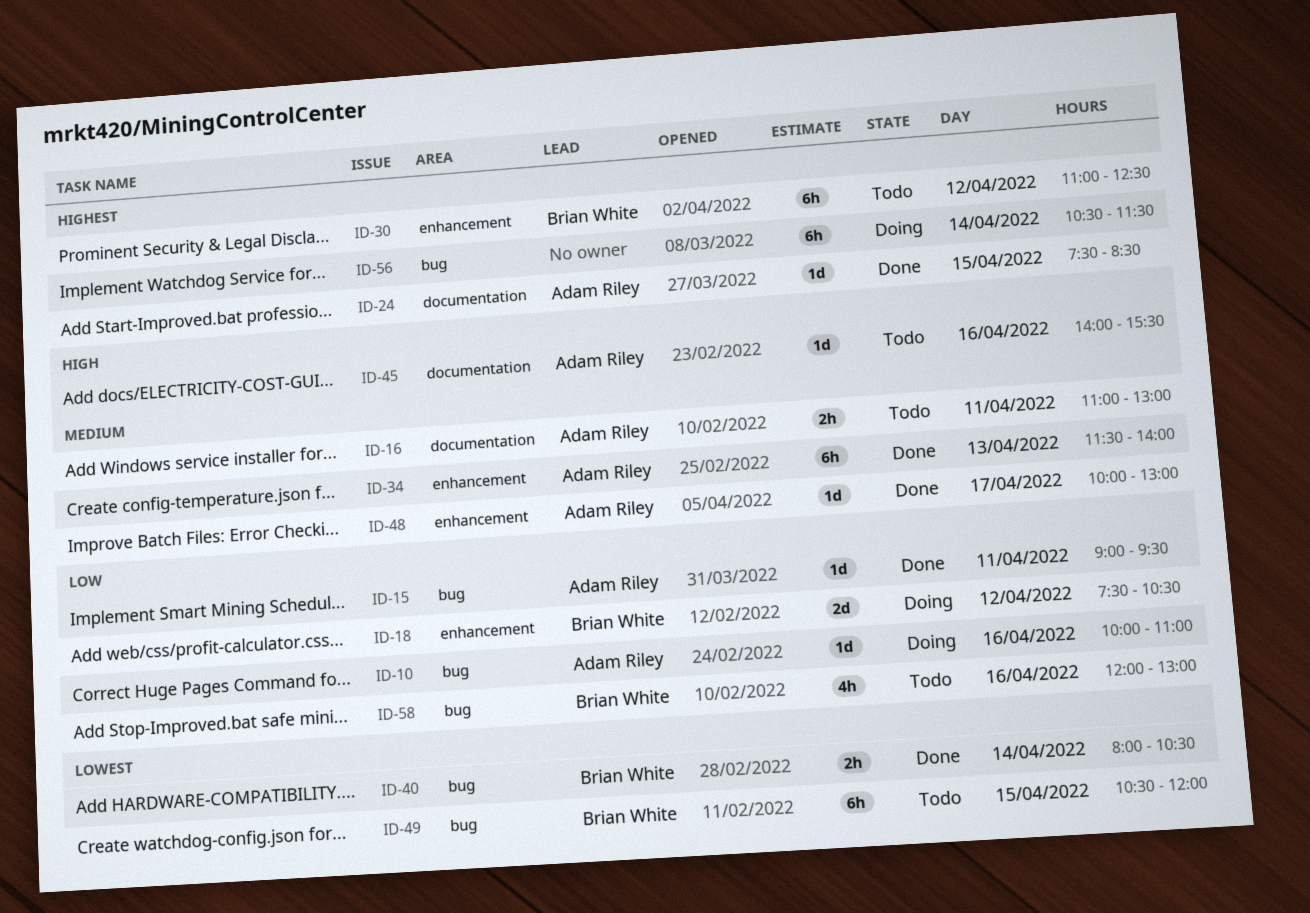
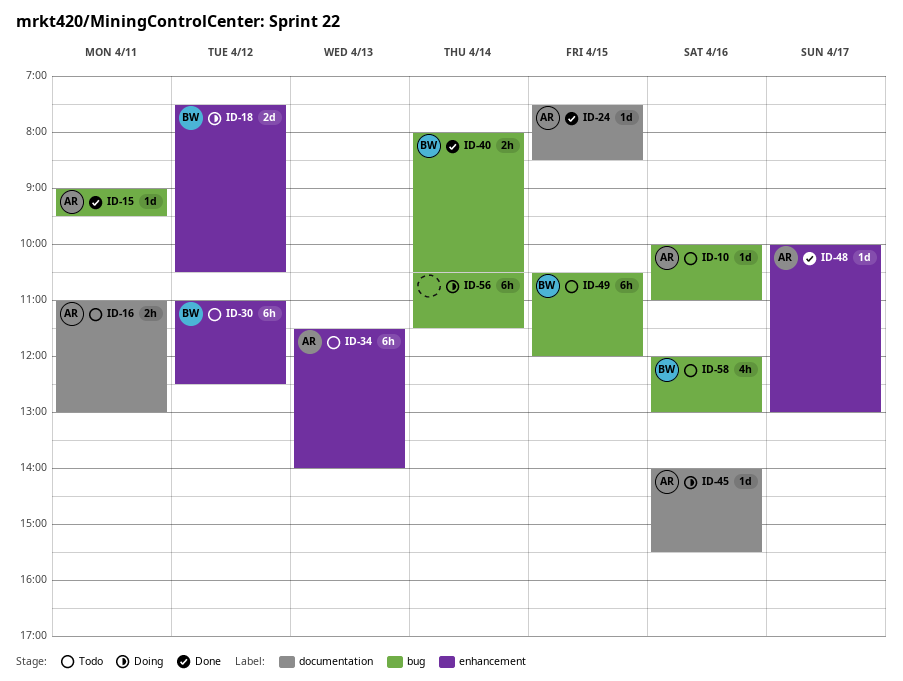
ID-10, status: Doing -> Todo
ID-34, status: Done -> Todo
ID-45, status: Todo -> Doing

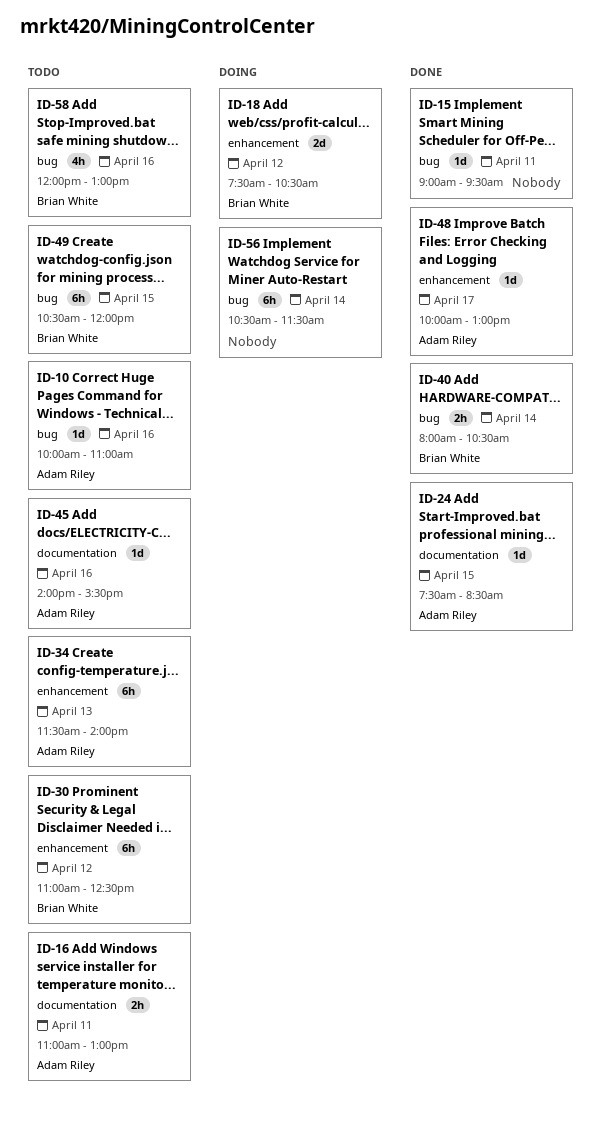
ID-15, owner: Adam Riley -> none
ID-45, status: Doing -> Todo

